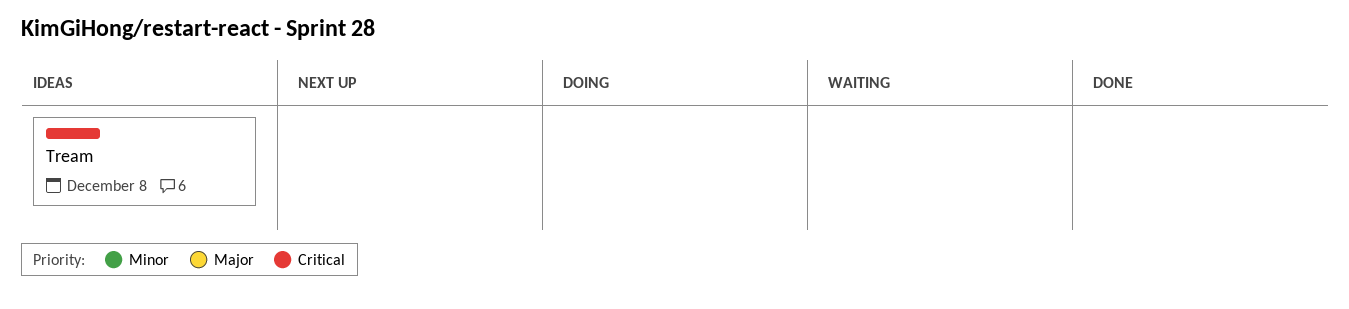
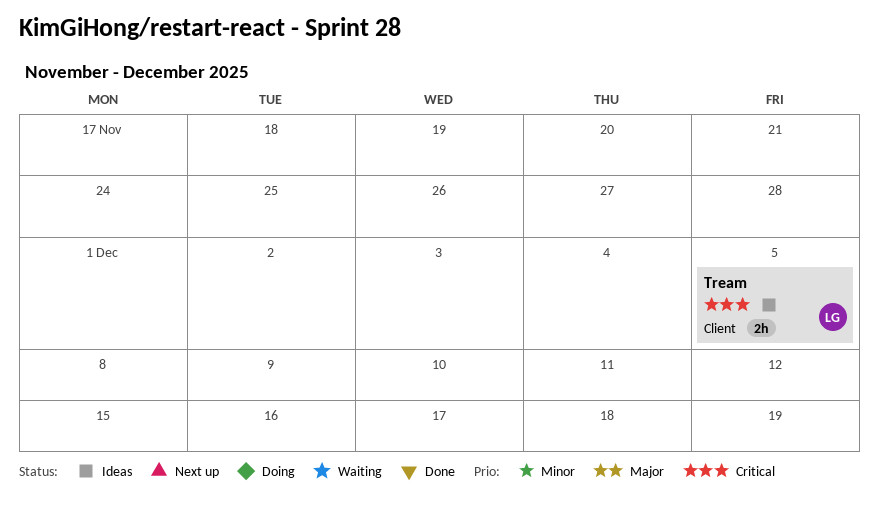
Tream, due: Dec 8 -> Dec 5

